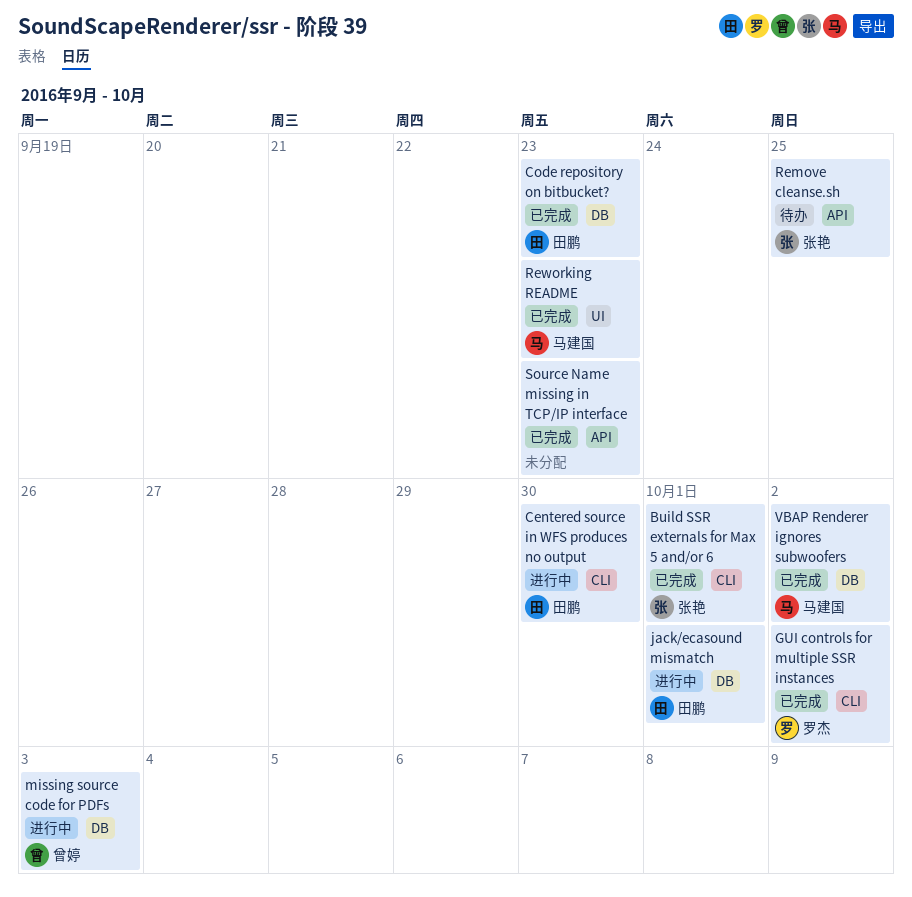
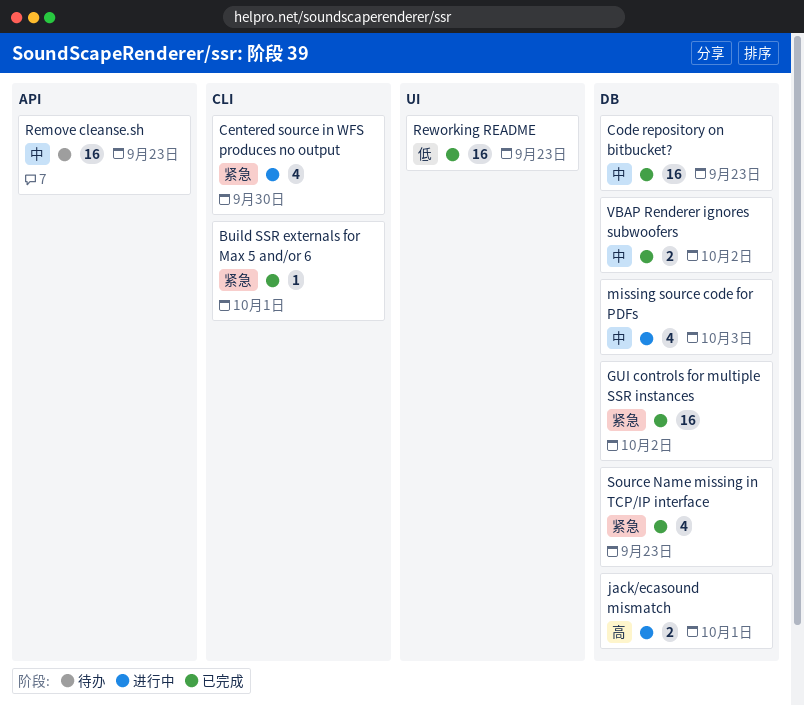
GUI controls for multiple SSR instances, label: CLI -> DB
Remove cleanse.sh, due: Sep 25 -> Sep 23
Source Name missing in TCP/IP interface, label: API -> DB

